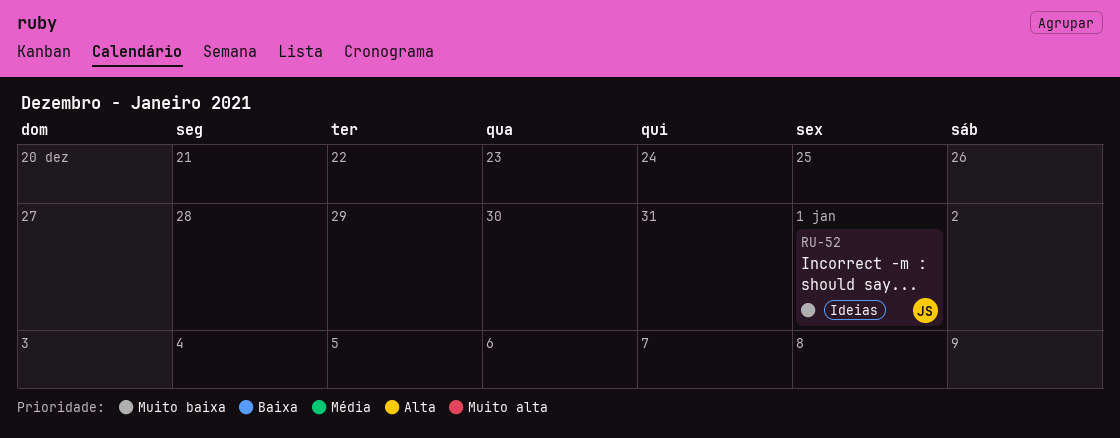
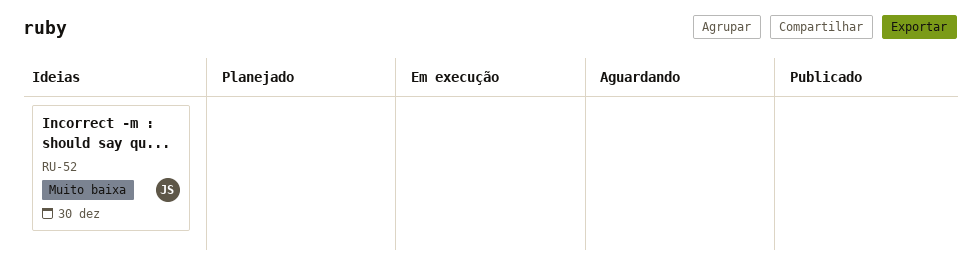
RU-52, due: Jan 1 -> Dec 30

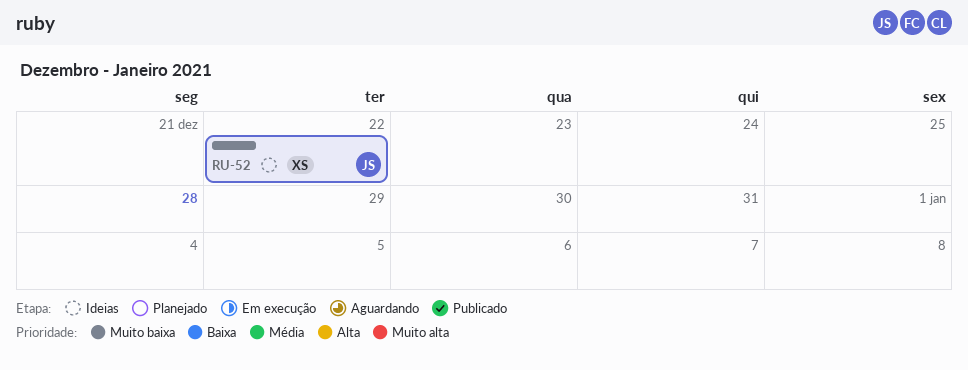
RU-52, due: Dec 30 -> Dec 22

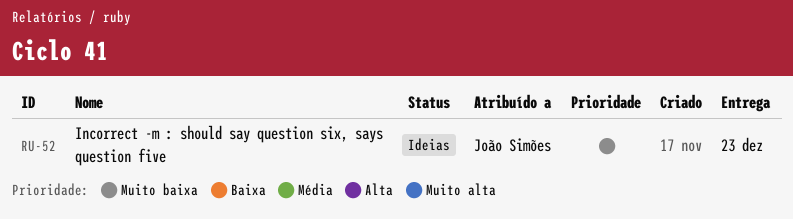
RU-52, due: Dec 22 -> Dec 23

